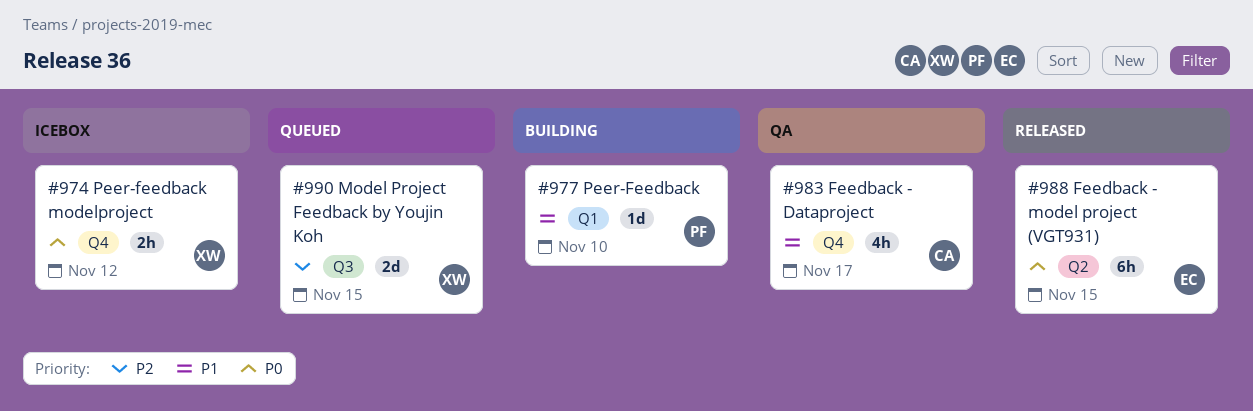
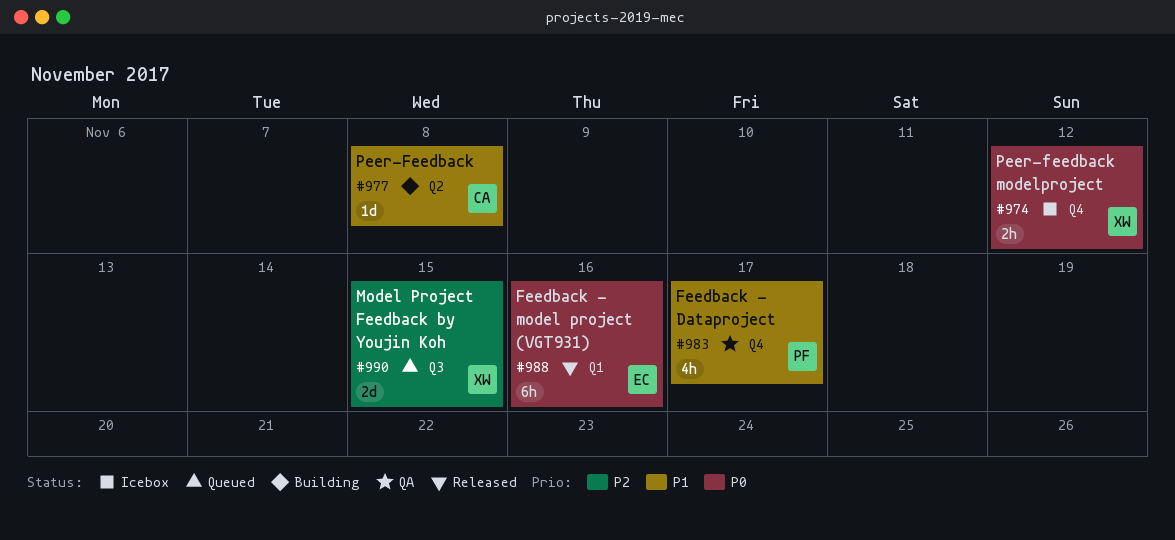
#977, owner: PF -> CA
#977, label: Q1 -> Q2
#977, due: Nov 10 -> Nov 8
#983, owner: CA -> PF
#988, label: Q2 -> Q1
#988, due: Nov 15 -> Nov 16

